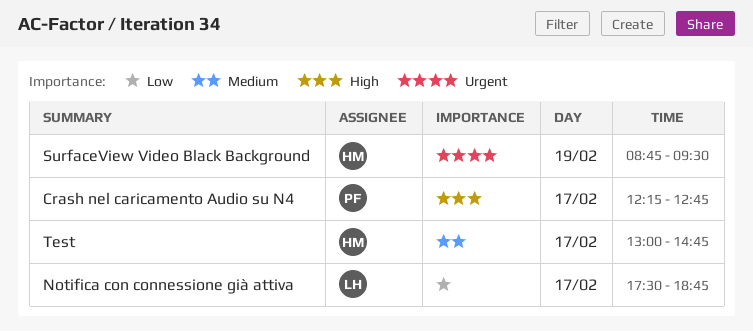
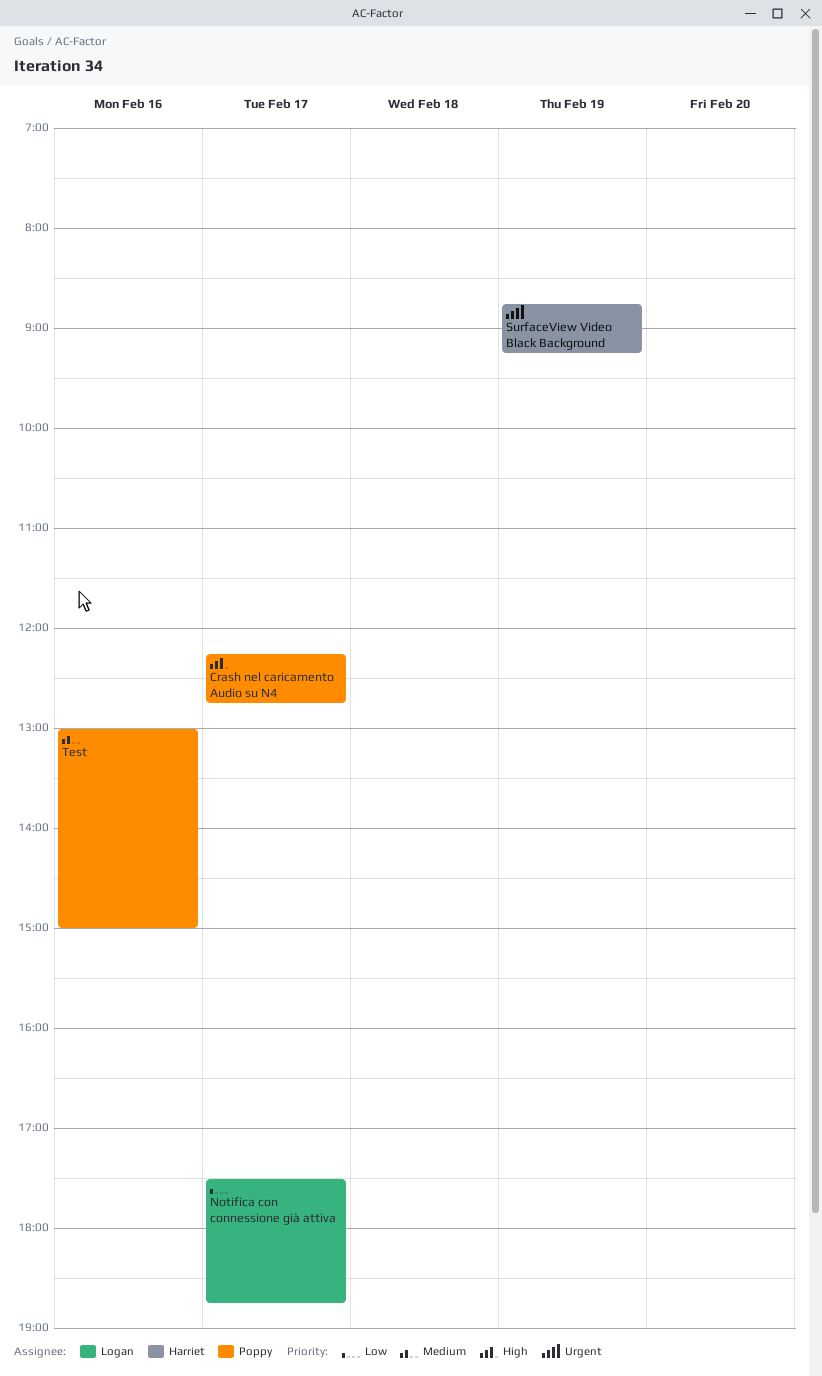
SurfaceView Video Black Background, ends: 09:30 -> 09:15
Test, owner: Harriet -> Poppy
Test, day: Feb 17 -> Feb 16
Test, ends: 14:45 -> 15:00

